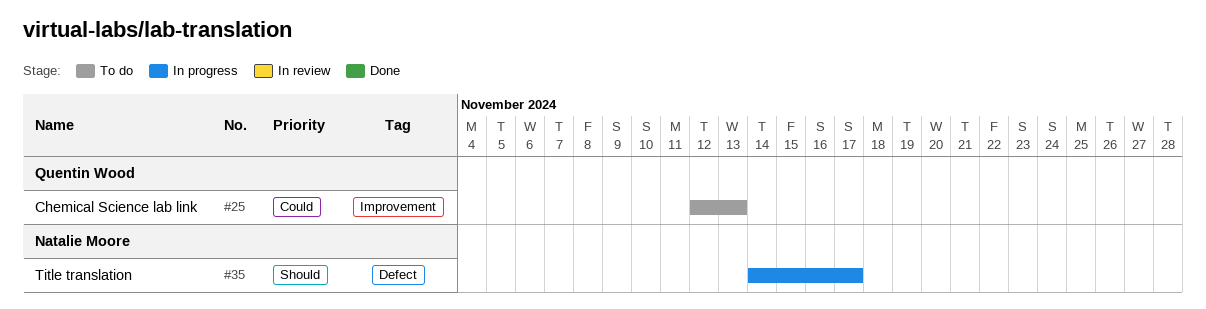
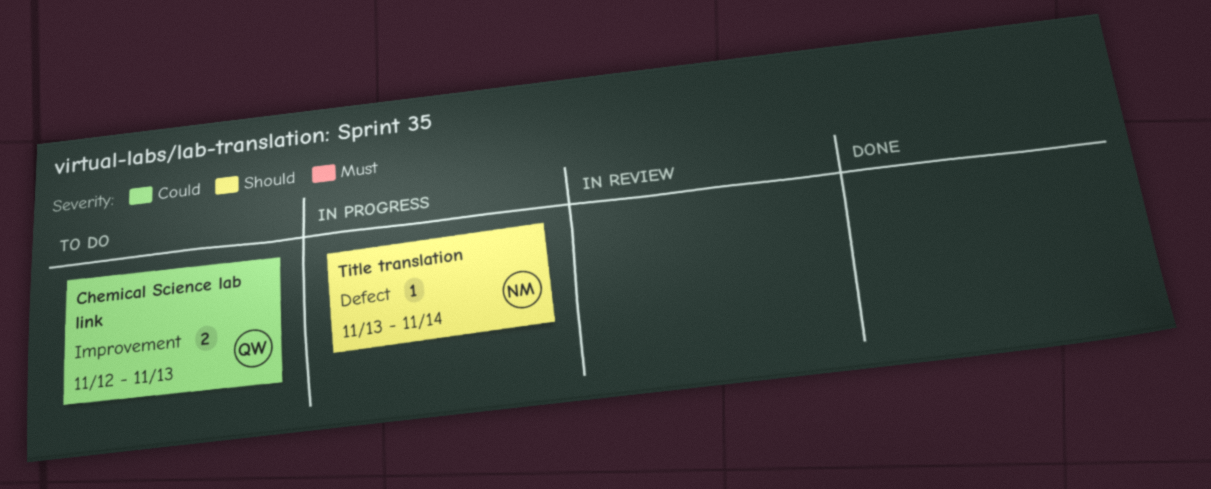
Title translation, start: Nov 14 -> Nov 13
Title translation, due: Nov 17 -> Nov 14

